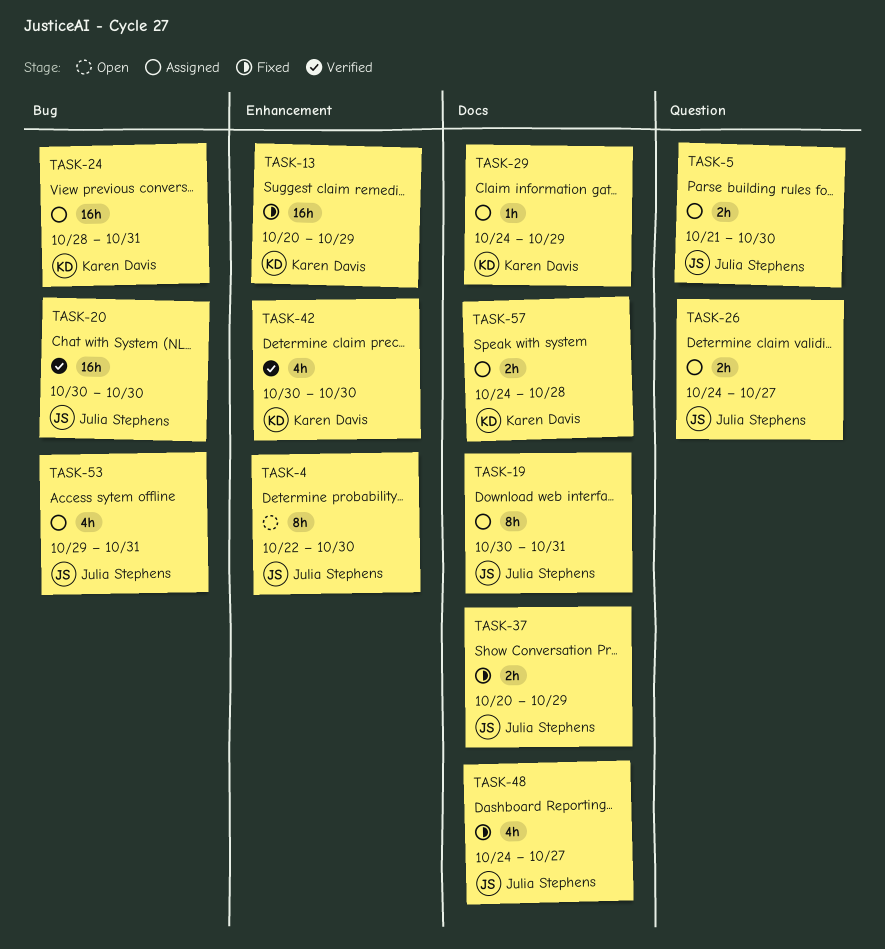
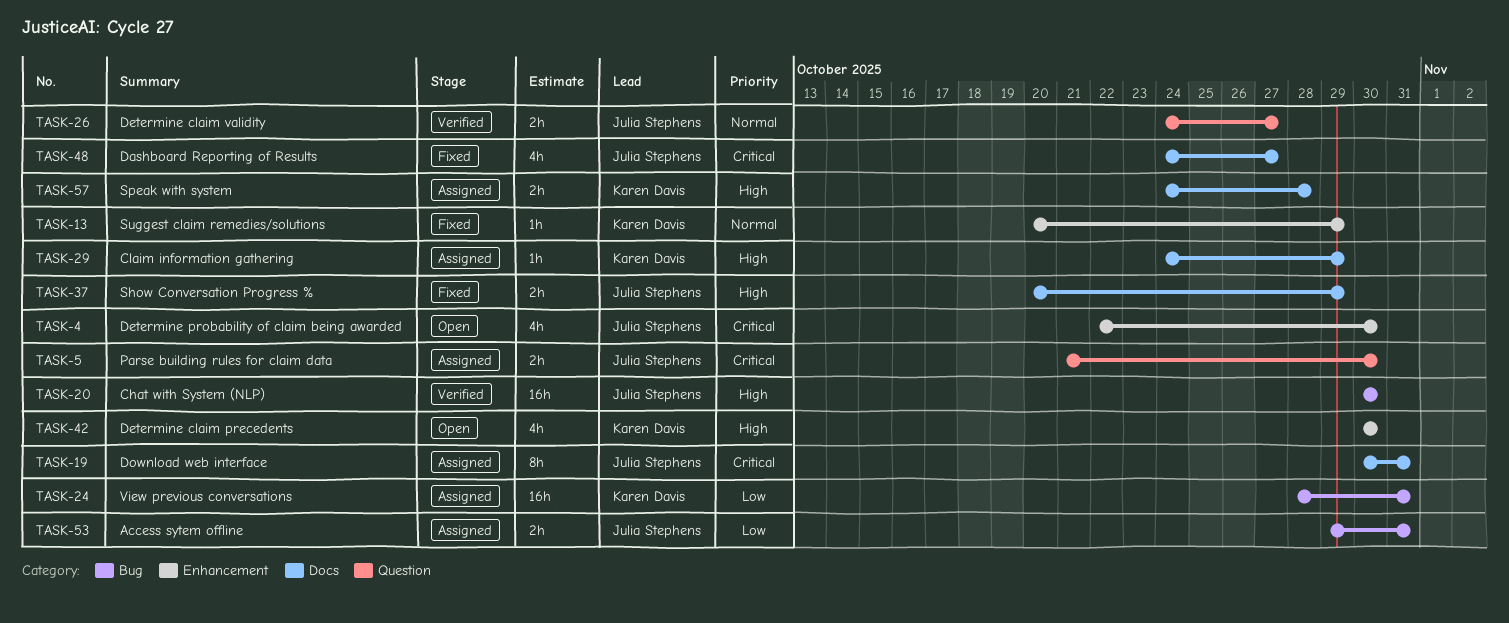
TASK-4, estimate: 8h -> 4h
TASK-13, estimate: 16h -> 1h
TASK-26, status: Assigned -> Verified
TASK-42, status: Verified -> Open
TASK-53, estimate: 4h -> 2h

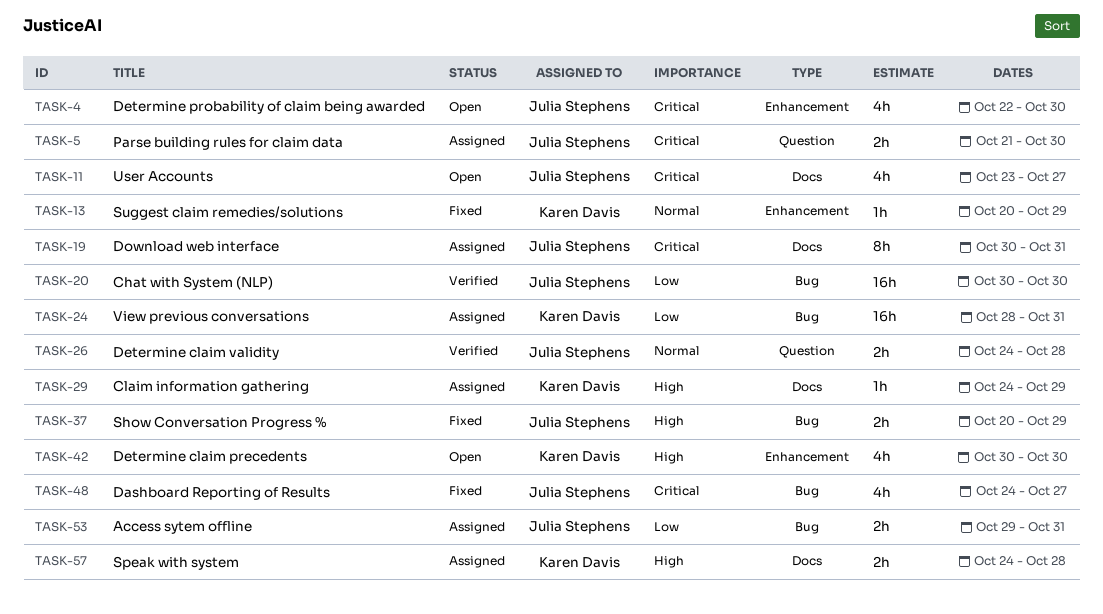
TASK-11: none -> present
TASK-20, priority: High -> Low
TASK-26, due: Oct 27 -> Oct 28
TASK-37, label: Docs -> Bug
TASK-48, label: Docs -> Bug

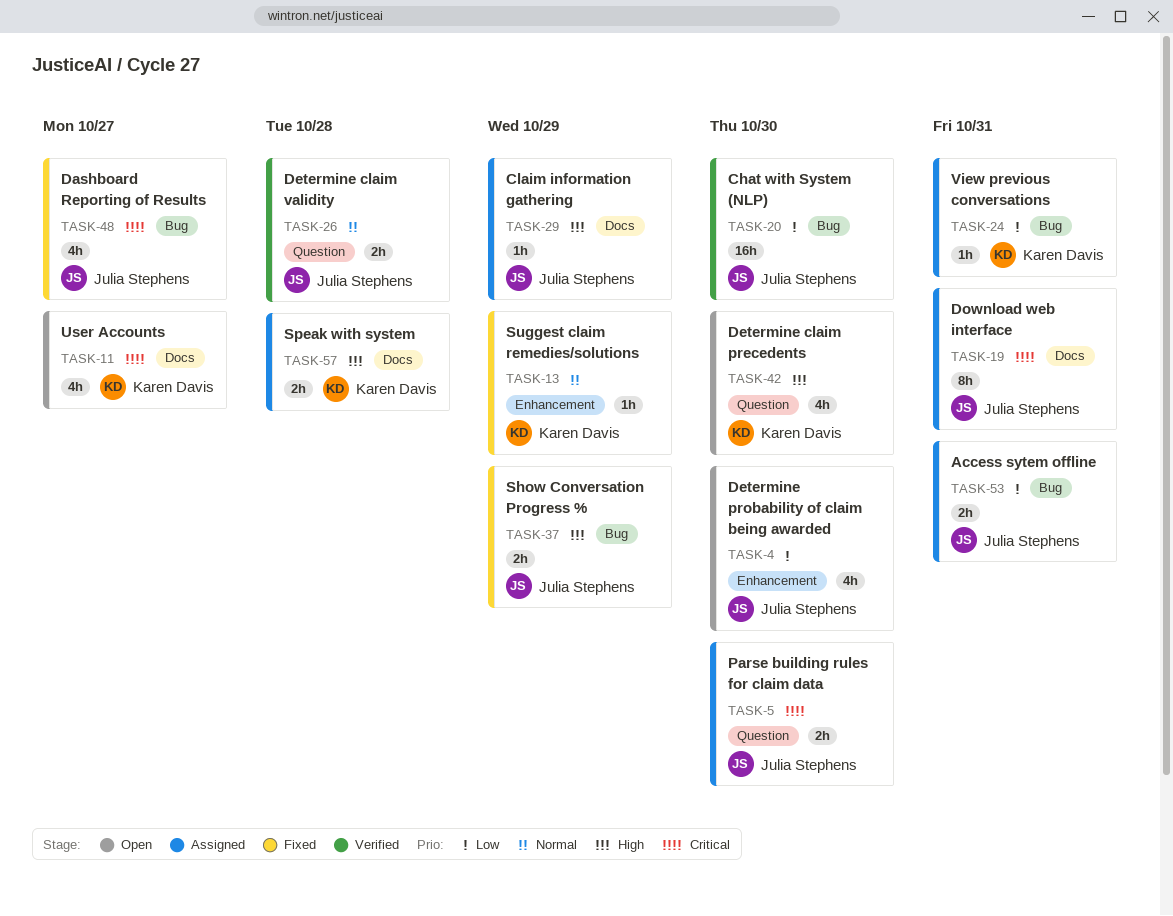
TASK-4, priority: Critical -> Low
TASK-11, owner: Julia Stephens -> Karen Davis
TASK-24, estimate: 16h -> 1h
TASK-29, owner: Karen Davis -> Julia Stephens
TASK-42, label: Enhancement -> Question

